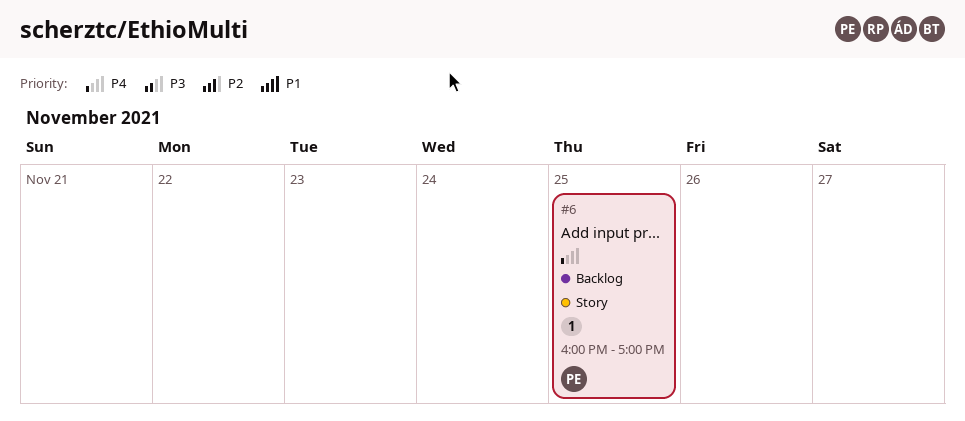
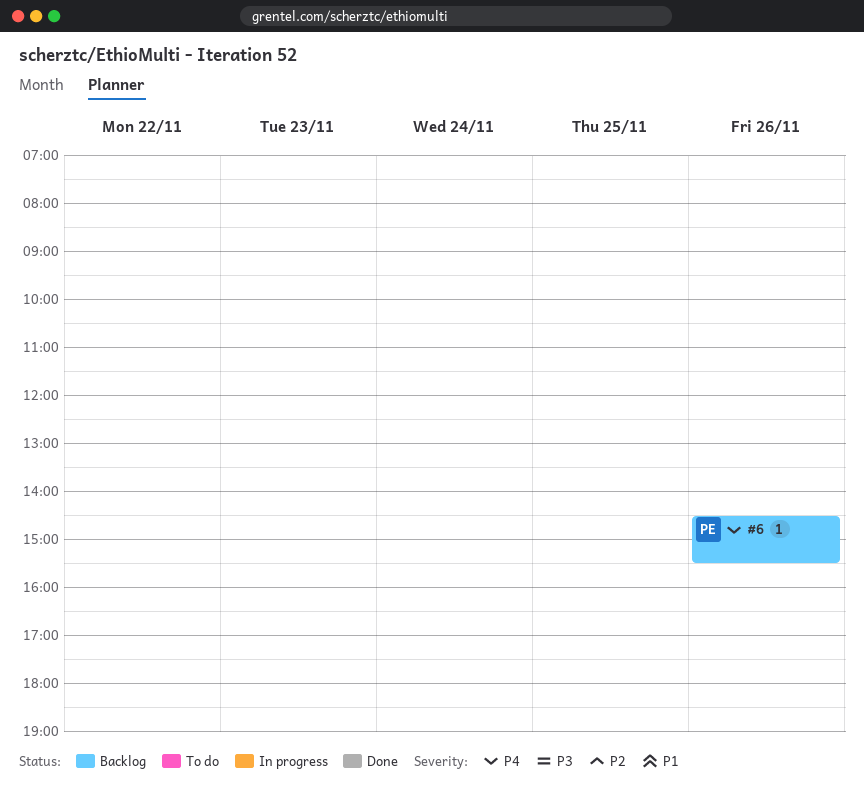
#6, day: Nov 25 -> Nov 26
#6, begins: 16:00 -> 14:30
#6, ends: 17:00 -> 15:30

